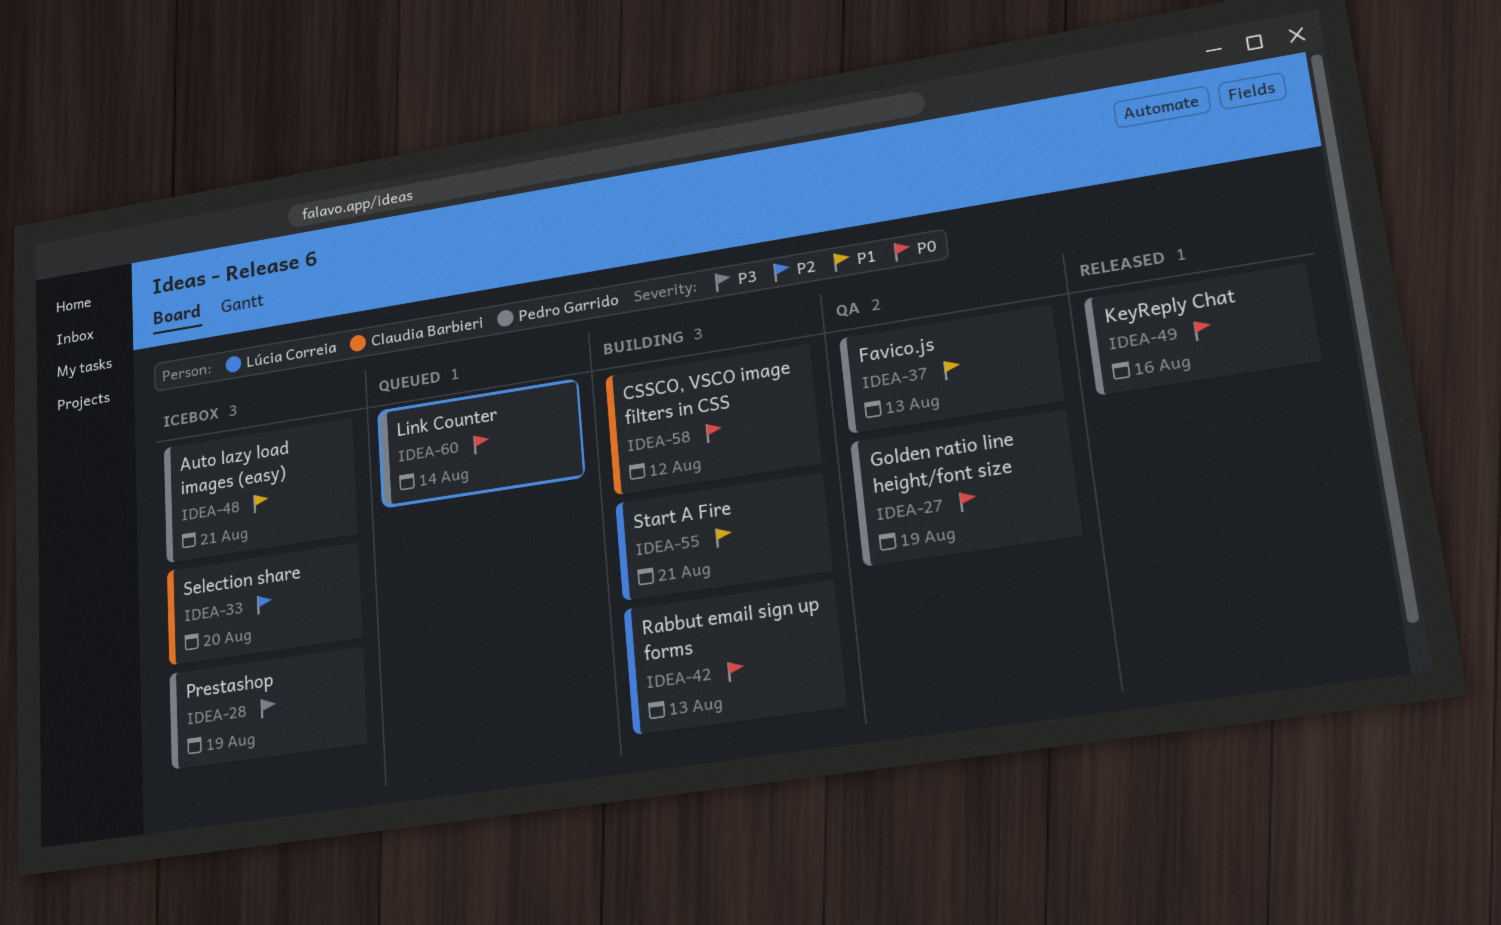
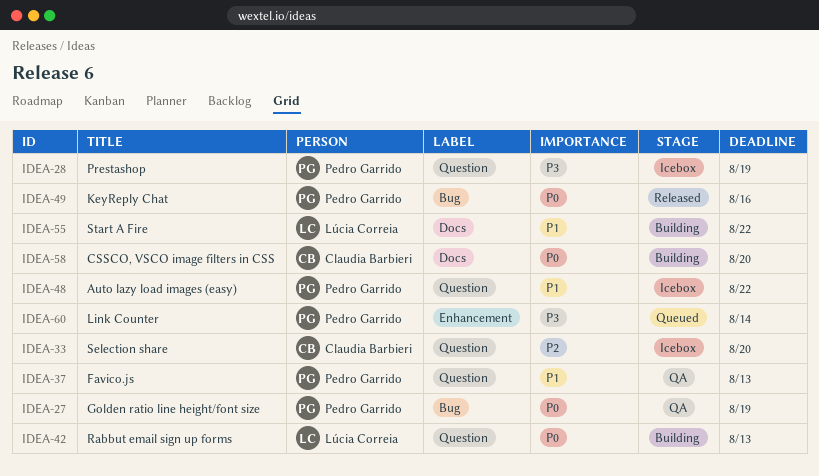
IDEA-48, due: Aug 21 -> Aug 22
IDEA-55, due: Aug 21 -> Aug 22
IDEA-58, due: Aug 12 -> Aug 20
IDEA-60, priority: P0 -> P3

